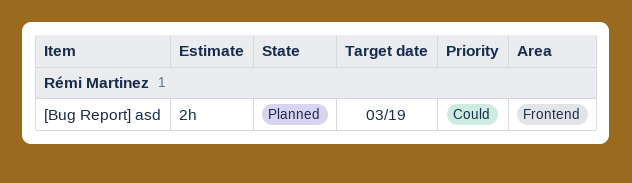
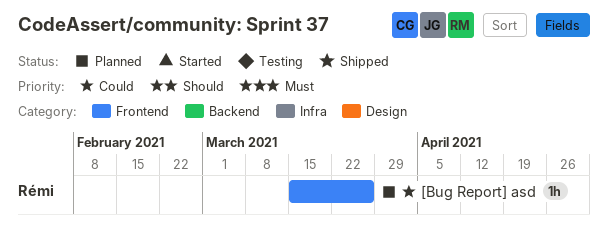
[Bug Report] asd, estimate: 2h -> 1h
[Bug Report] asd, due: Mar 19 -> Mar 26

